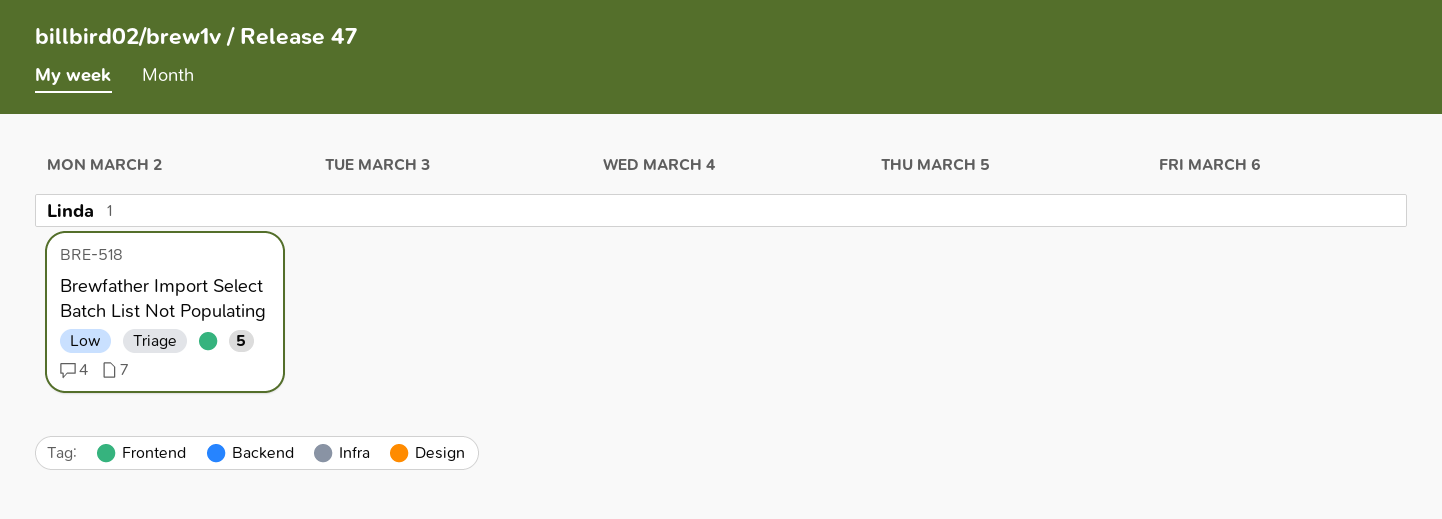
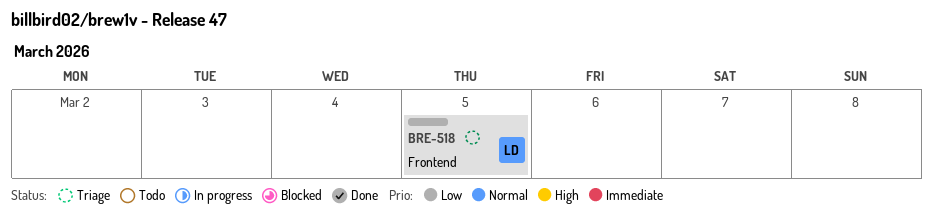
BRE-518, due: Mar 2 -> Mar 5

